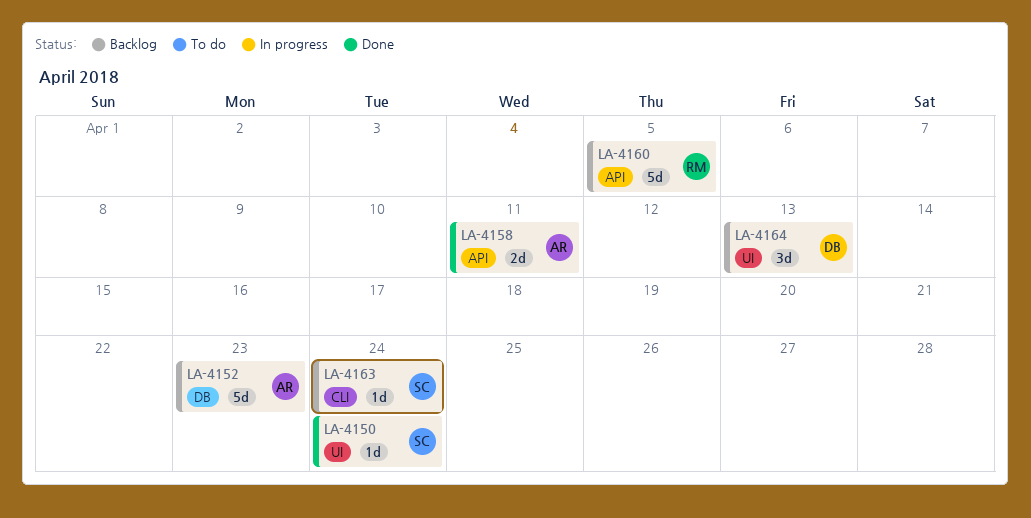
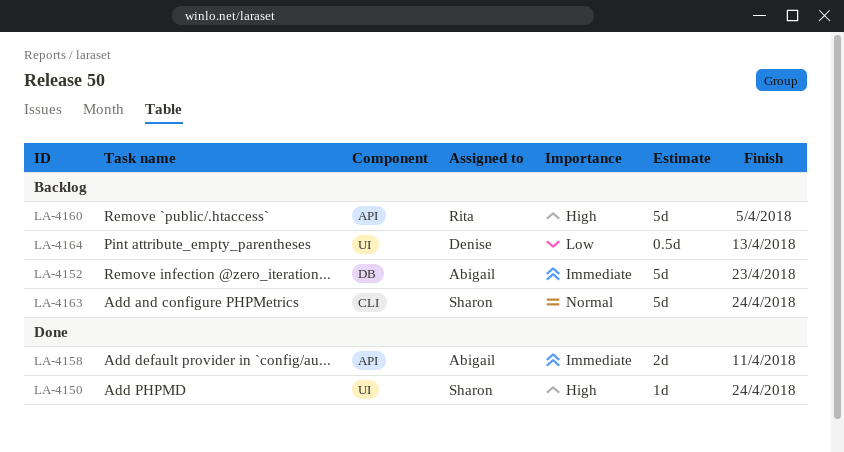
LA-4163, estimate: 1d -> 5d
LA-4164, estimate: 3d -> 0.5d

